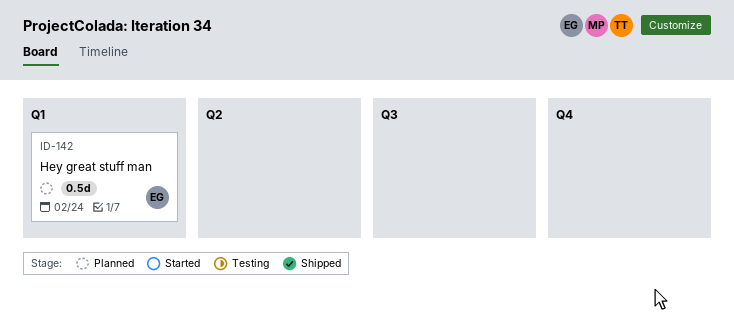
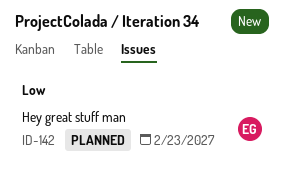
ID-142, due: Feb 24 -> Feb 23

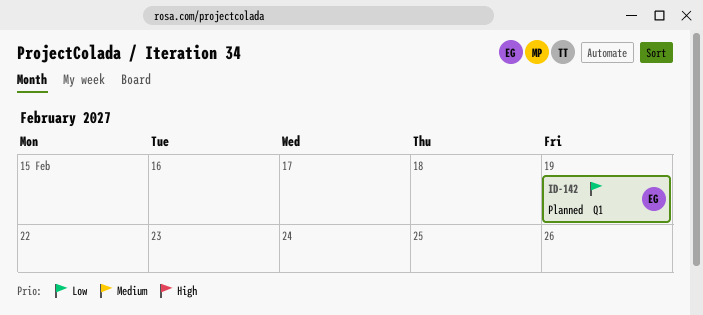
ID-142, due: Feb 23 -> Feb 19

